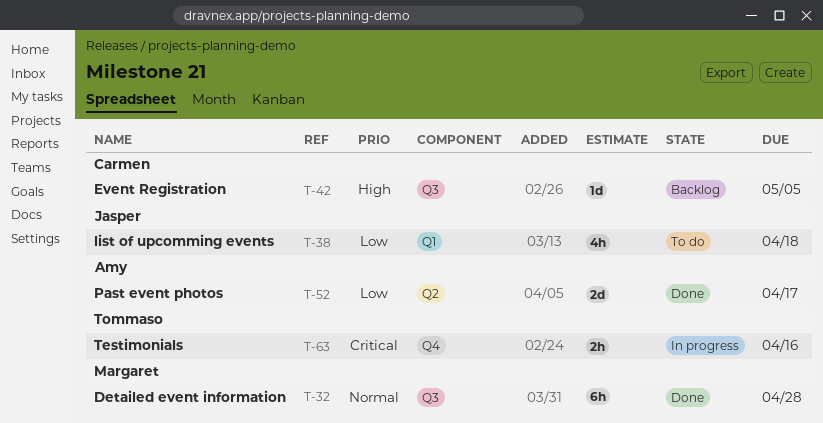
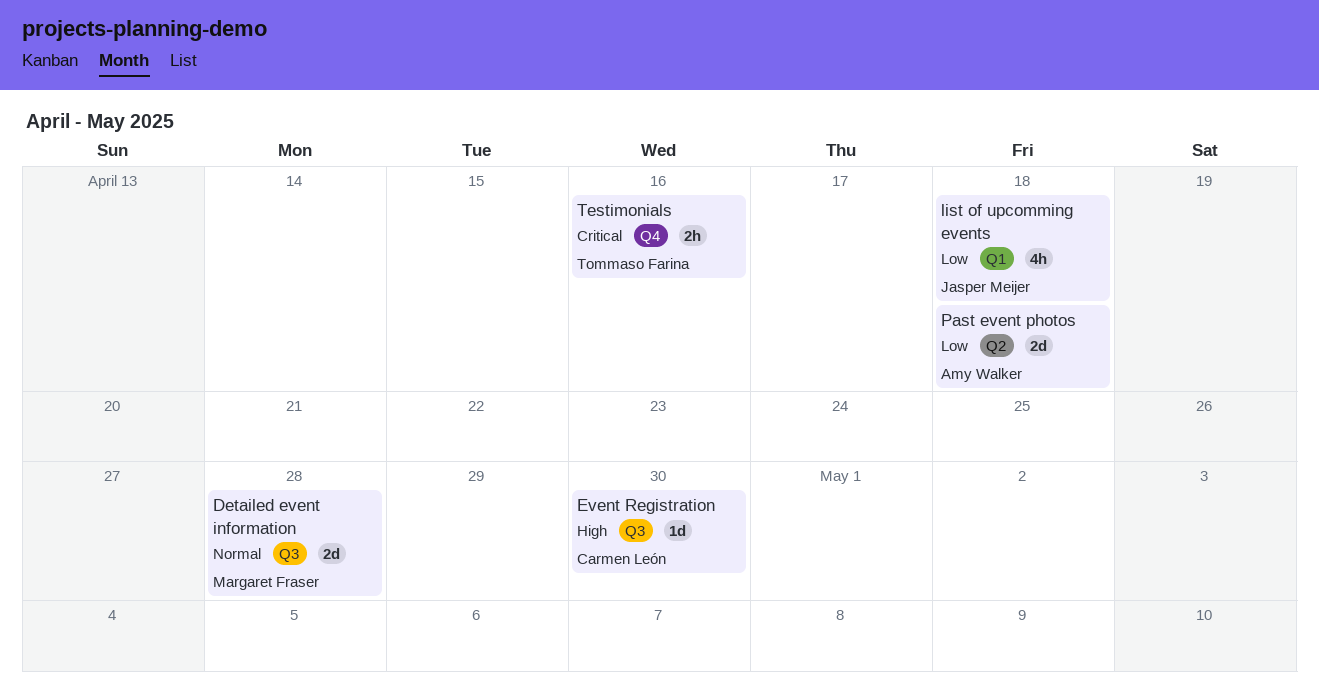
Detailed event information, estimate: 6h -> 2d
Event Registration, due: May 5 -> Apr 30
Past event photos, due: Apr 17 -> Apr 18

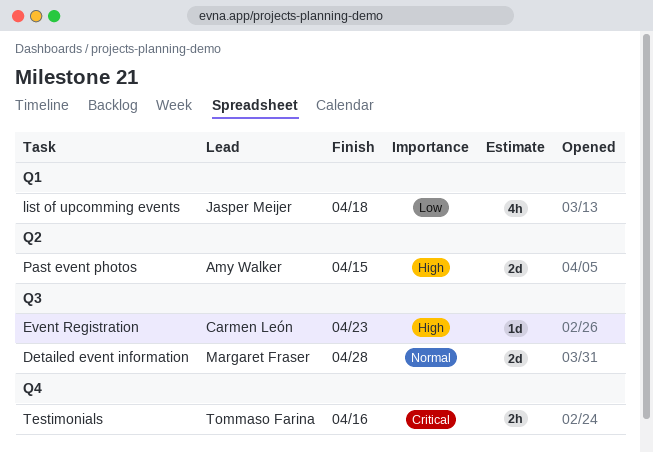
Event Registration, due: Apr 30 -> Apr 23
Past event photos, priority: Low -> High
Past event photos, due: Apr 18 -> Apr 15

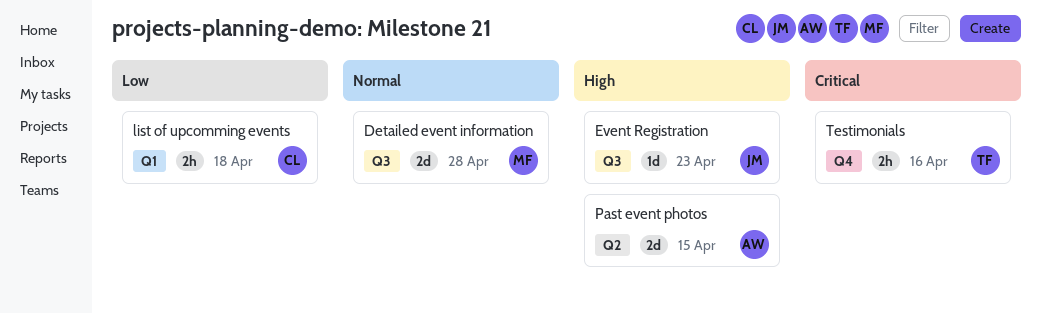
Event Registration, owner: Carmen León -> Jasper Meijer
list of upcomming events, owner: Jasper Meijer -> Carmen León
list of upcomming events, estimate: 4h -> 2h

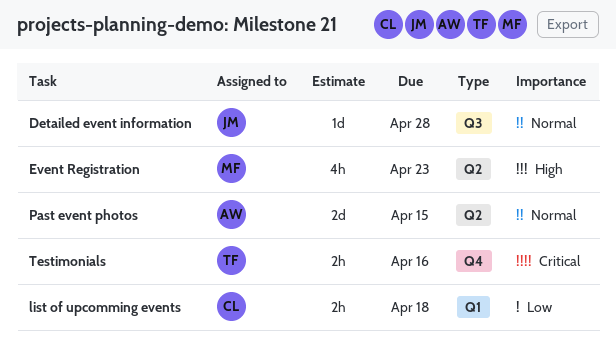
Detailed event information, owner: MF -> JM
Detailed event information, estimate: 2d -> 1d
Event Registration, owner: JM -> MF
Event Registration, label: Q3 -> Q2
Event Registration, estimate: 1d -> 4h
Past event photos, priority: High -> Normal

